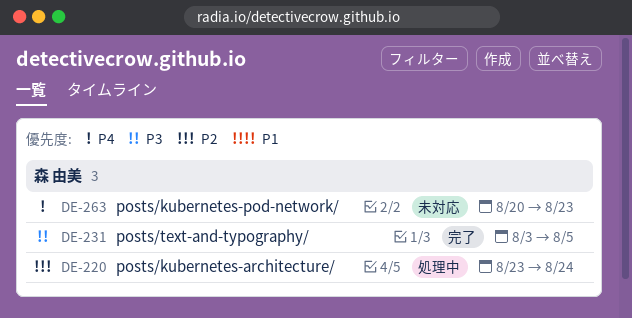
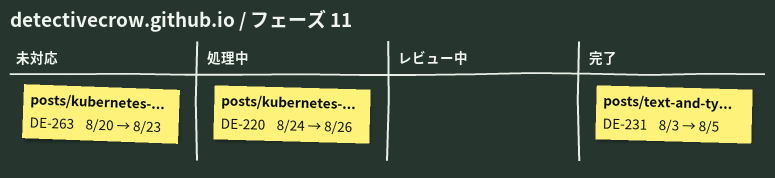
DE-220, start: Aug 23 -> Aug 24
DE-220, due: Aug 24 -> Aug 26

